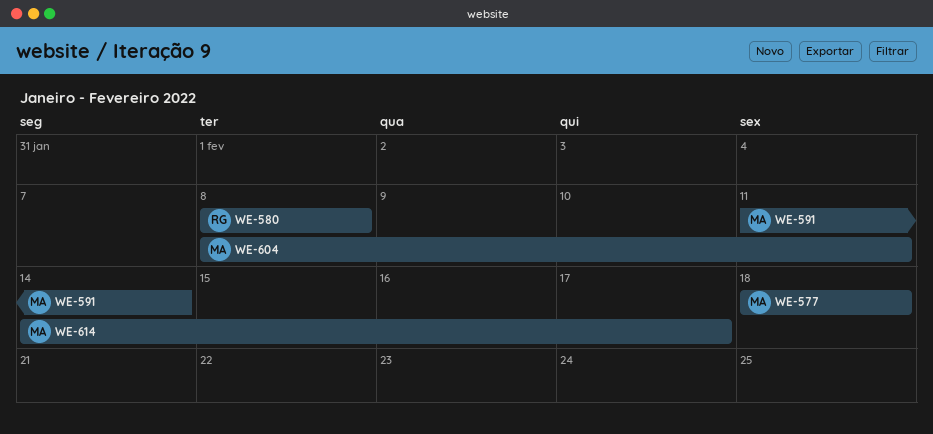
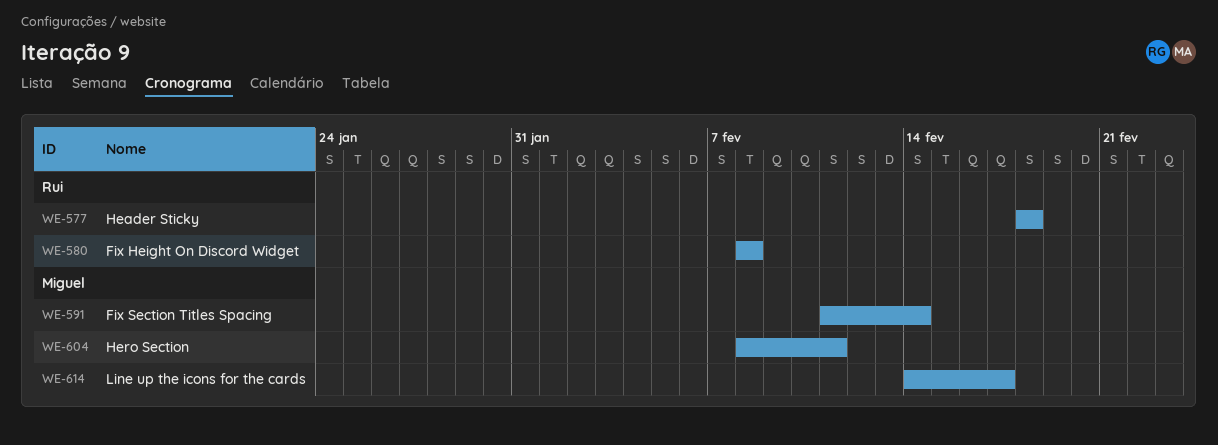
WE-577, owner: Miguel -> Rui

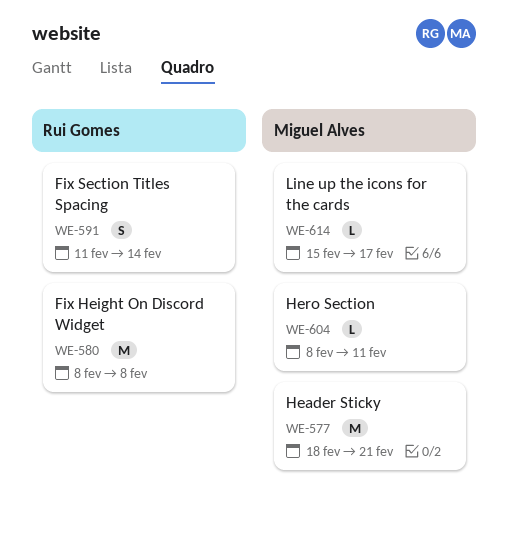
WE-577, owner: Rui Gomes -> Miguel Alves
WE-577, due: Feb 18 -> Feb 21
WE-591, owner: Miguel Alves -> Rui Gomes
WE-614, start: Feb 14 -> Feb 15

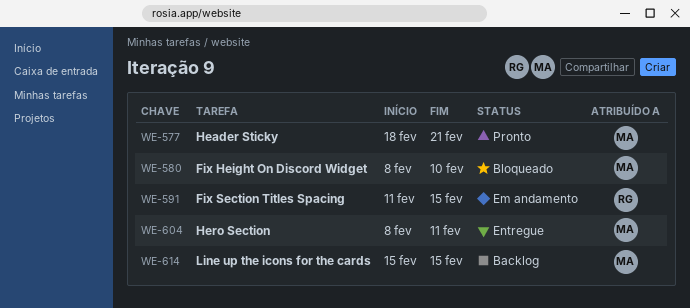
WE-580, owner: Rui Gomes -> Miguel Alves
WE-580, due: Feb 8 -> Feb 10
WE-591, due: Feb 14 -> Feb 15
WE-614, due: Feb 17 -> Feb 15

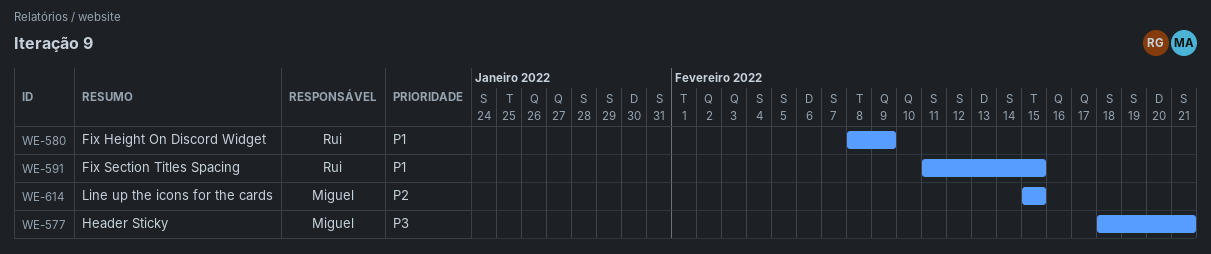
WE-580, owner: Miguel -> Rui
WE-580, due: Feb 10 -> Feb 9
WE-604: present -> none

